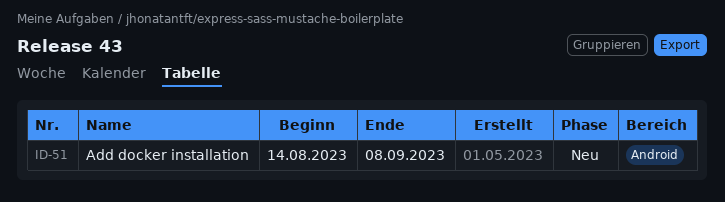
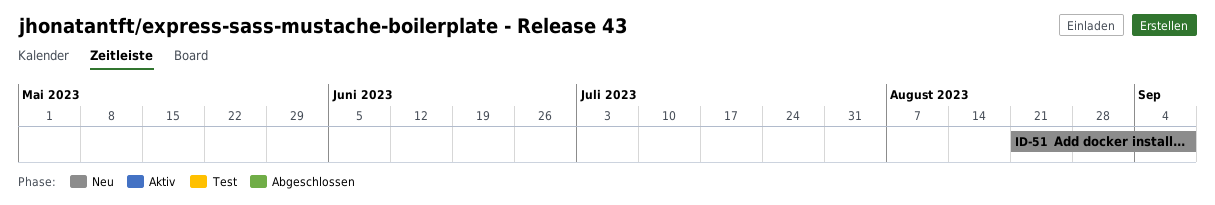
ID-51, start: Aug 14 -> Aug 21

